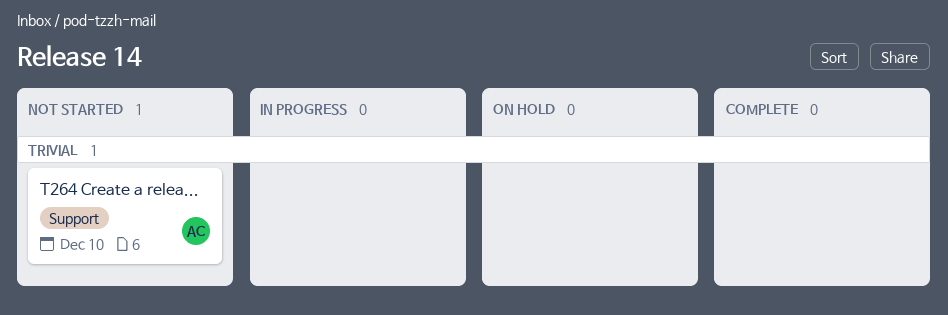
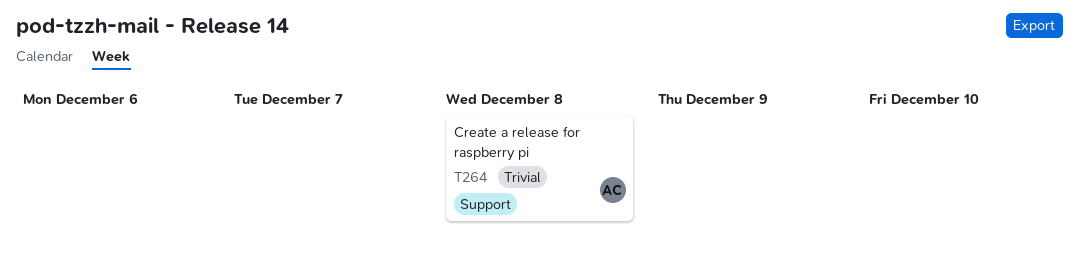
T264, due: Dec 10 -> Dec 8

